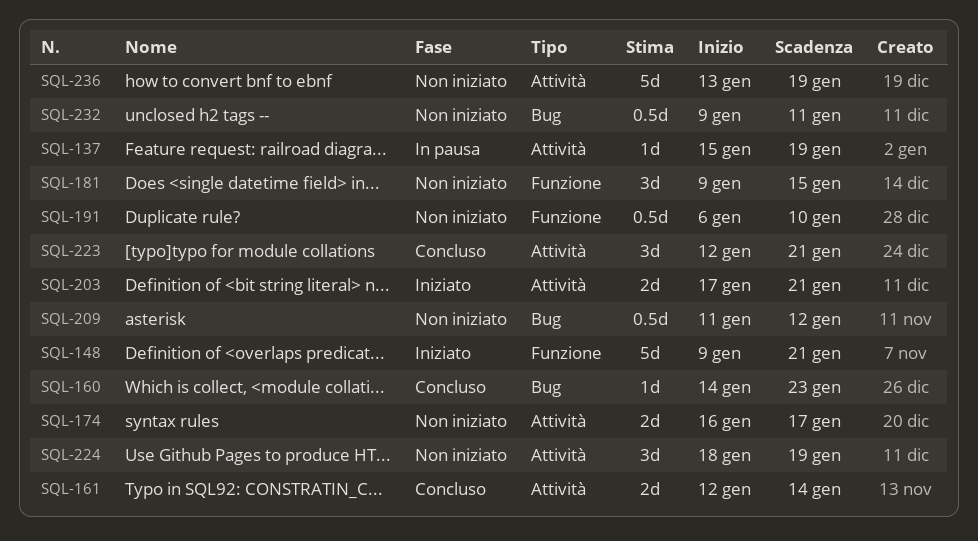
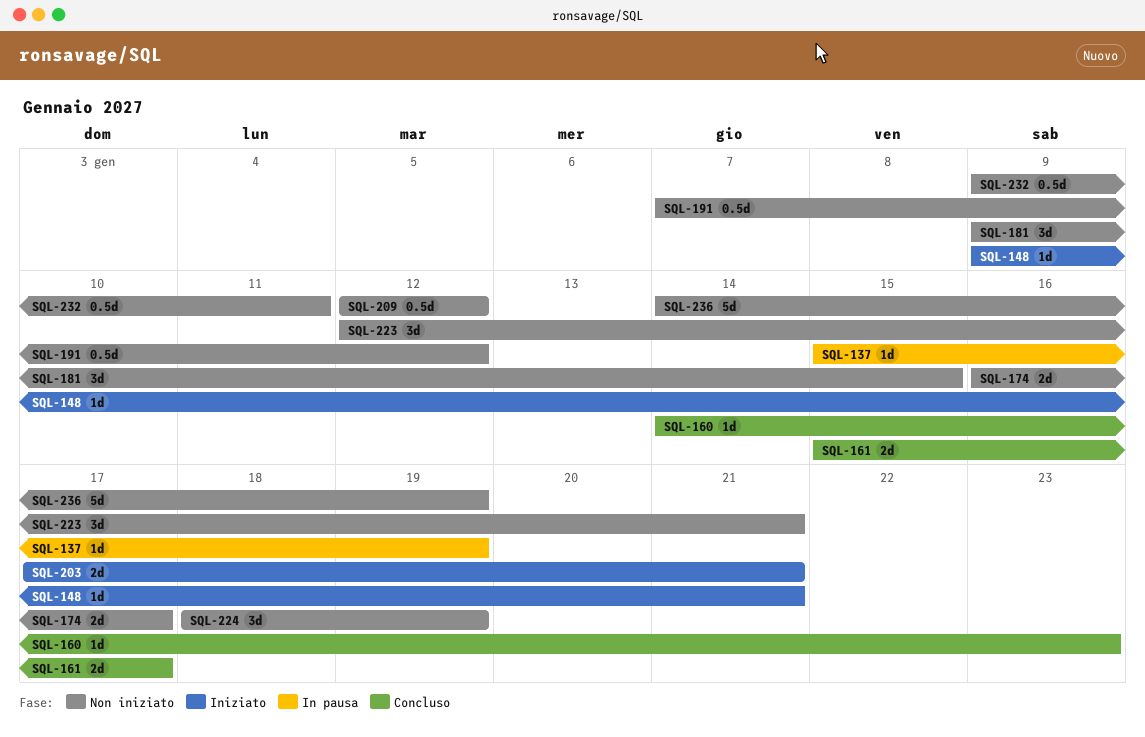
SQL-148, estimate: 5d -> 1d
SQL-161, start: Jan 12 -> Jan 15
SQL-161, due: Jan 14 -> Jan 17
SQL-191, start: Jan 6 -> Jan 7
SQL-191, due: Jan 10 -> Jan 12
SQL-209, start: Jan 11 -> Jan 12
SQL-223, status: Concluso -> Non iniziato
SQL-236, start: Jan 13 -> Jan 14

